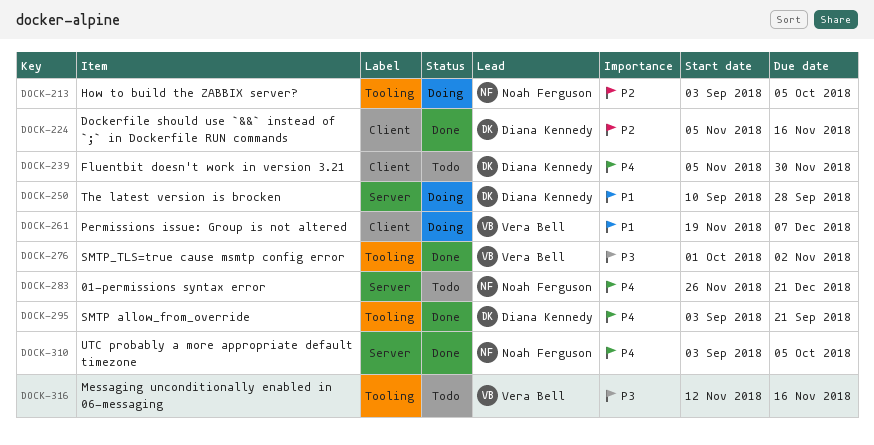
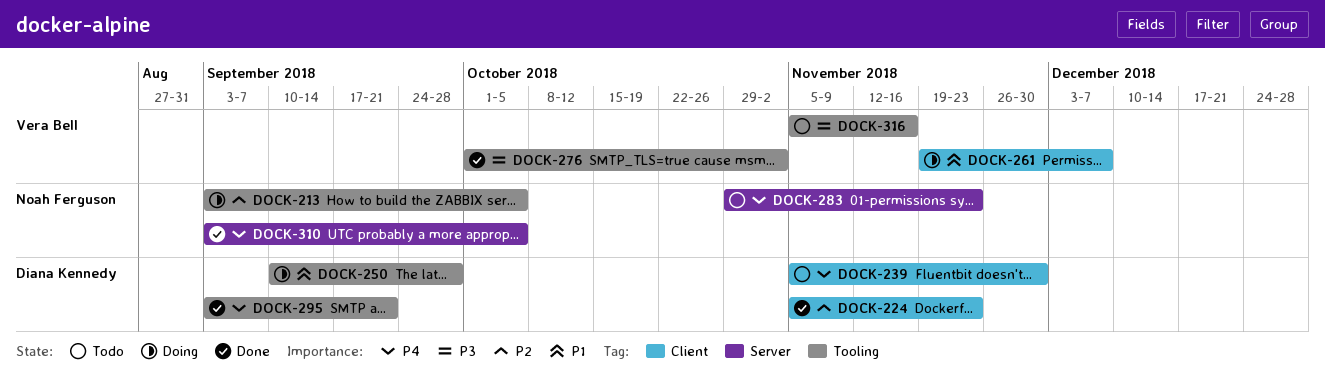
DOCK-224, due: Nov 16 -> Nov 23
DOCK-250, label: Server -> Tooling
DOCK-283, start: Nov 26 -> Oct 29
DOCK-283, due: Dec 21 -> Nov 23
DOCK-316, start: Nov 12 -> Nov 5

